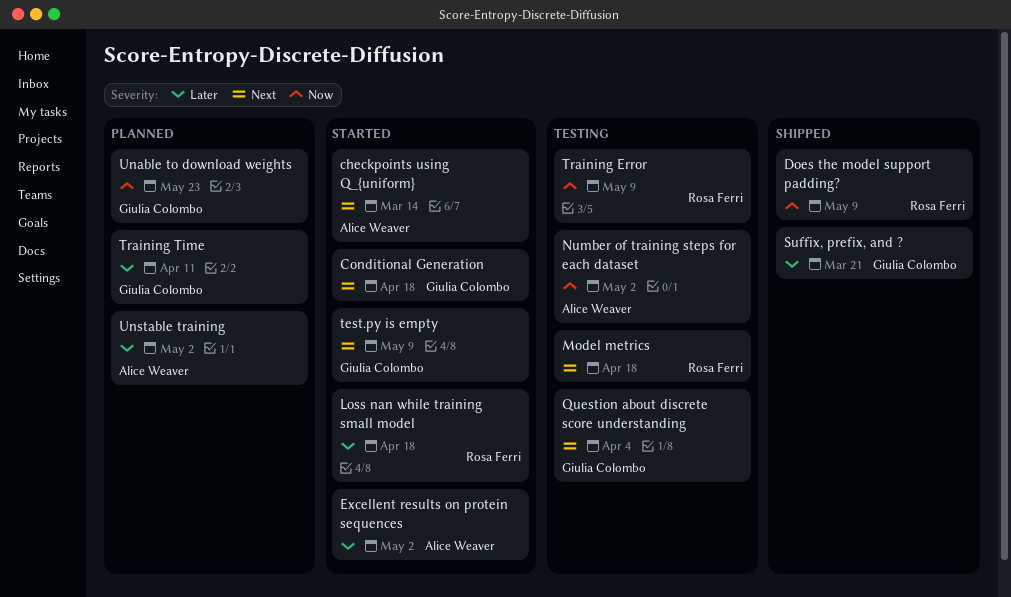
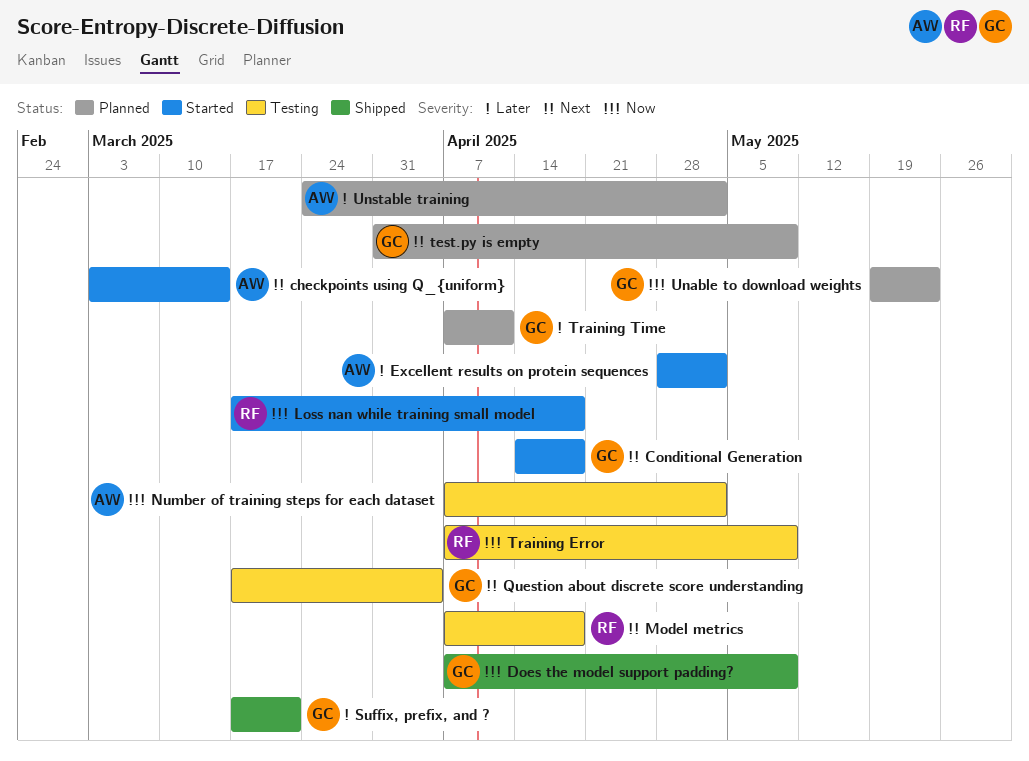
Does the model support padding?, owner: Rosa Ferri -> Giulia Colombo
Loss nan while training small model, priority: Later -> Now
test.py is empty, status: Started -> Planned

